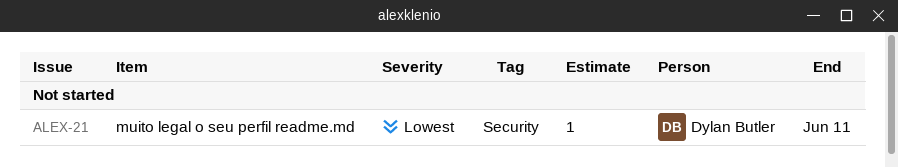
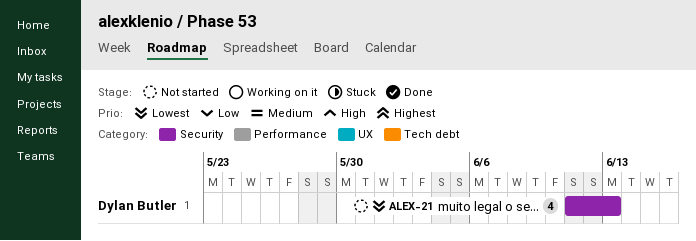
ALEX-21, estimate: 1 -> 4
ALEX-21, due: Jun 11 -> Jun 13

